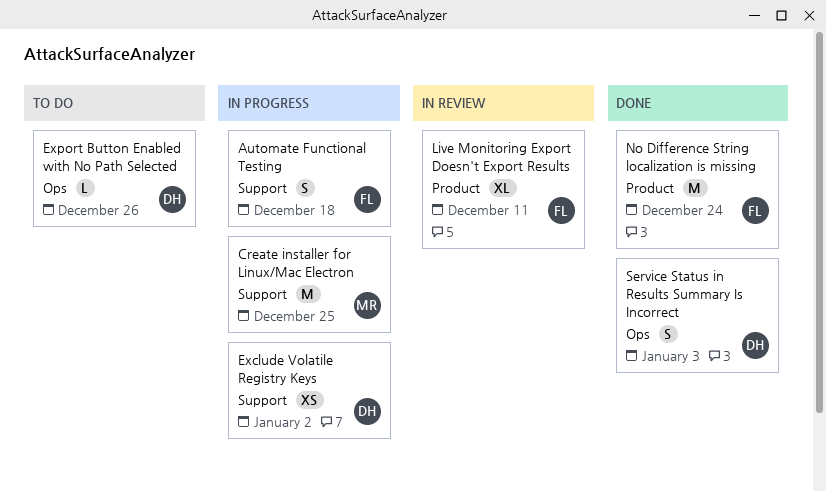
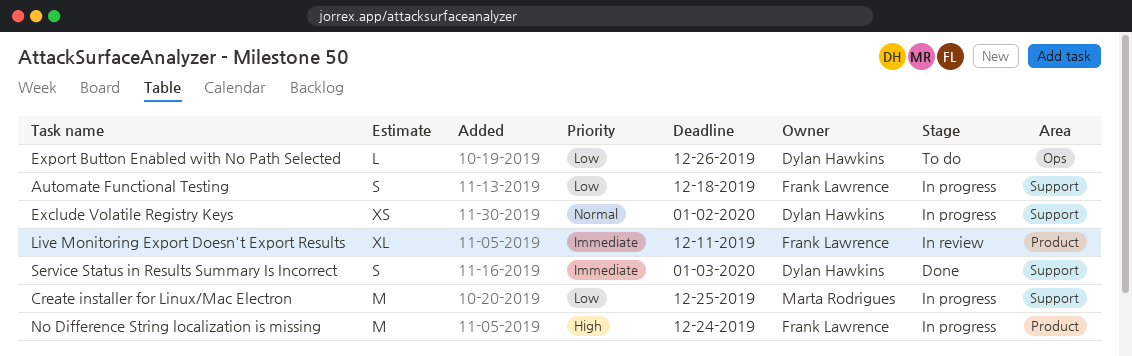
No Difference String localization is missing, status: Done -> In progress
Service Status in Results Summary Is Incorrect, label: Ops -> Support

